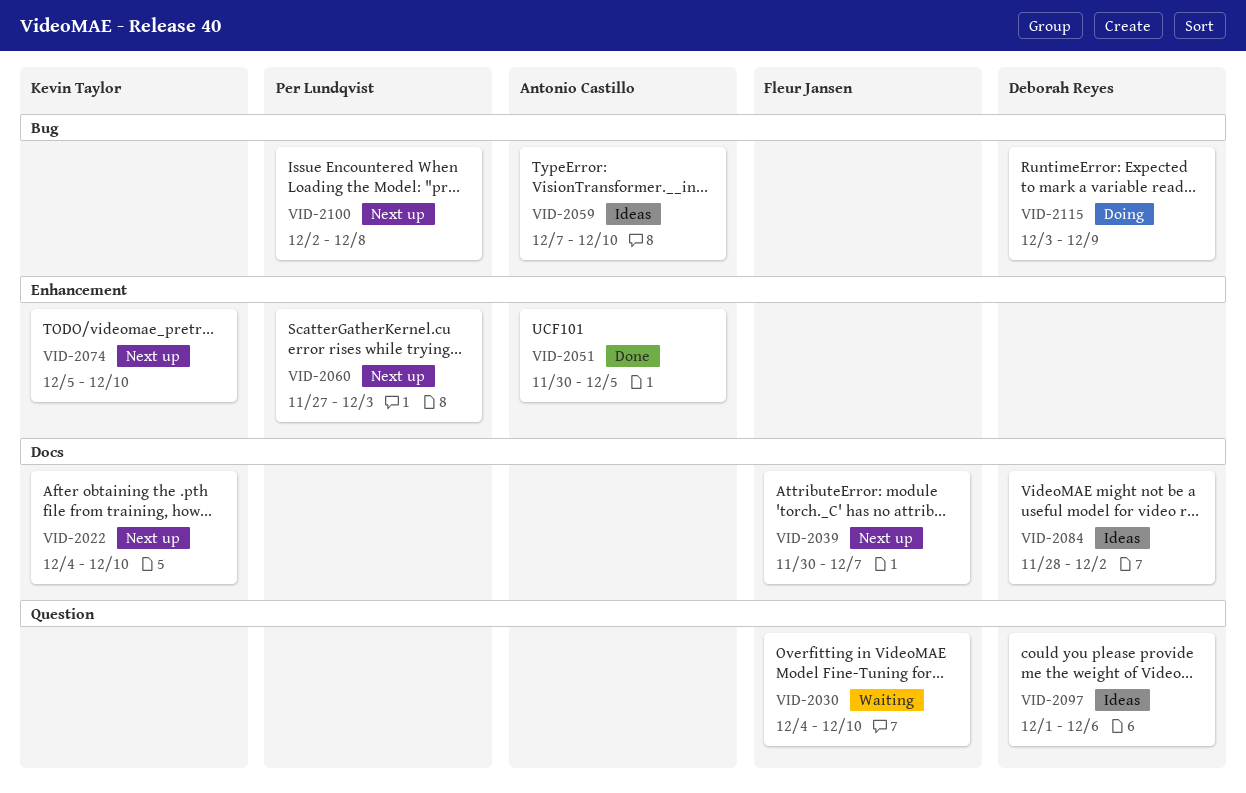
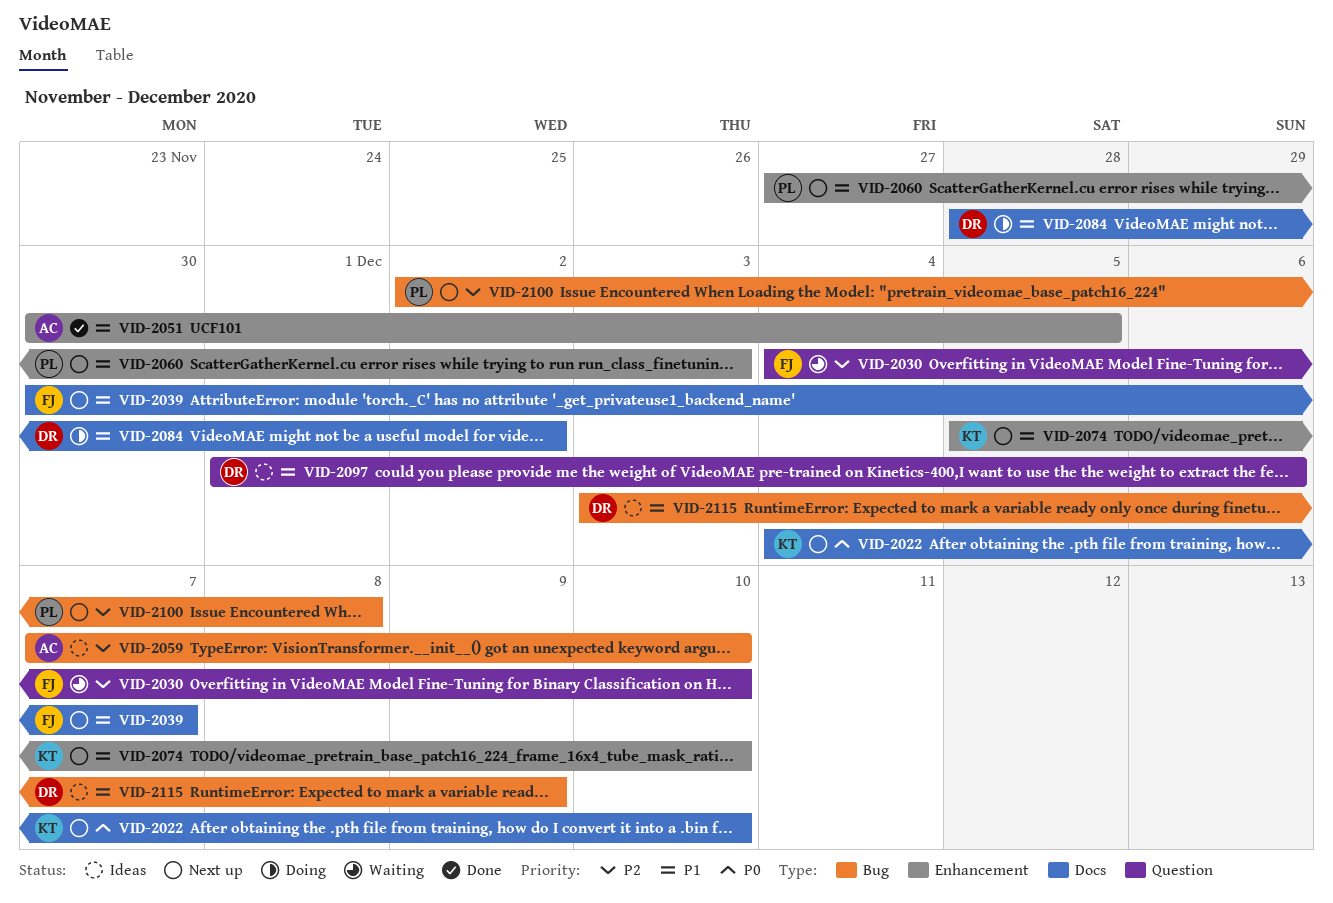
VID-2084, status: Ideas -> Doing
VID-2115, status: Doing -> Ideas

